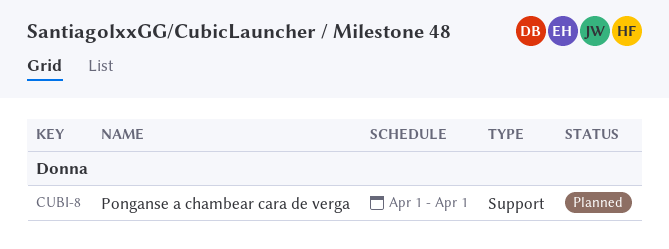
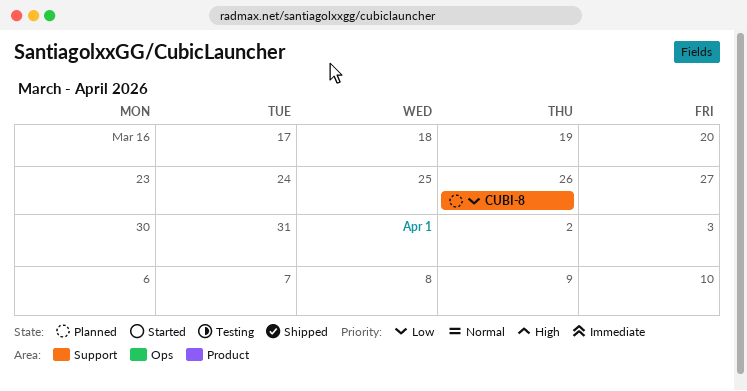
CUBI-8, start: Apr 1 -> Mar 26
CUBI-8, due: Apr 1 -> Mar 26

